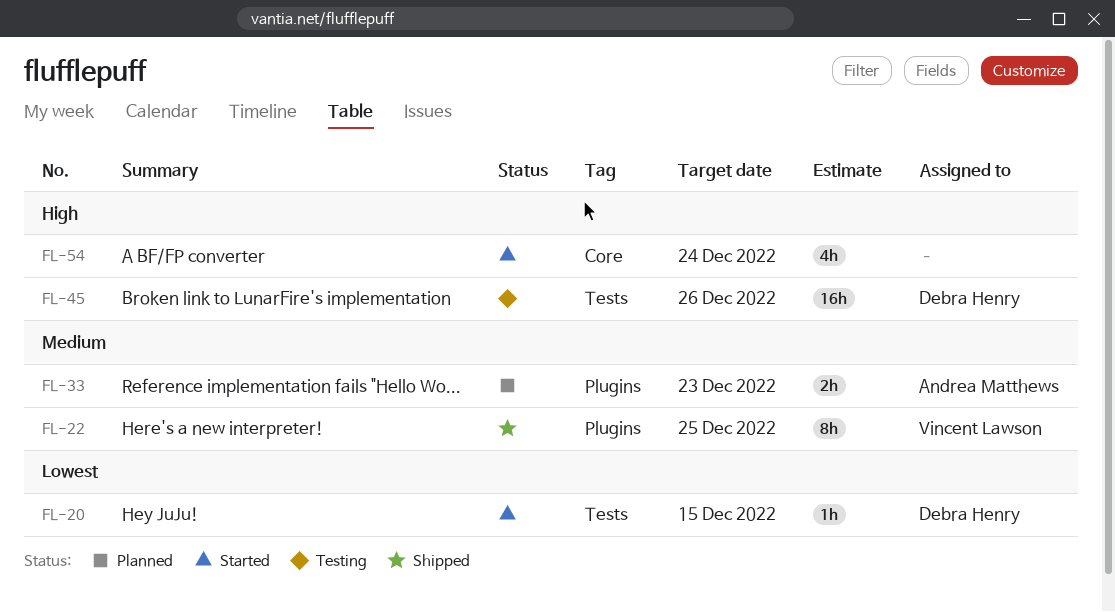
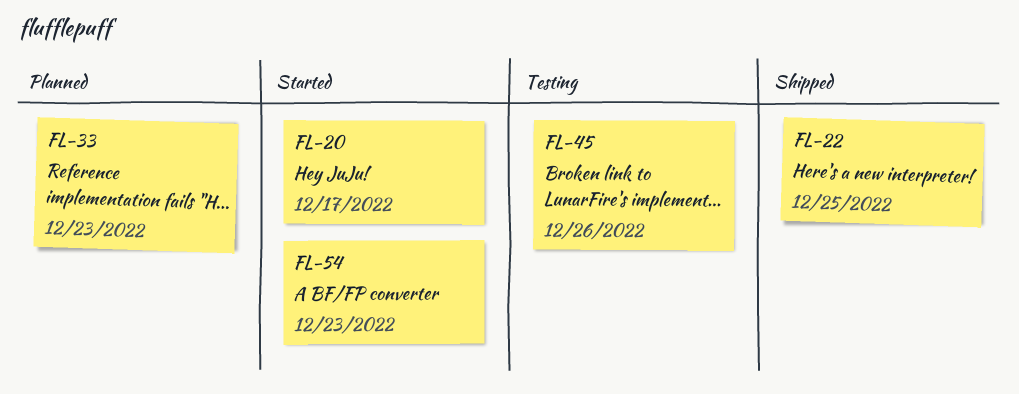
FL-20, due: Dec 15 -> Dec 17
FL-54, due: Dec 24 -> Dec 23

